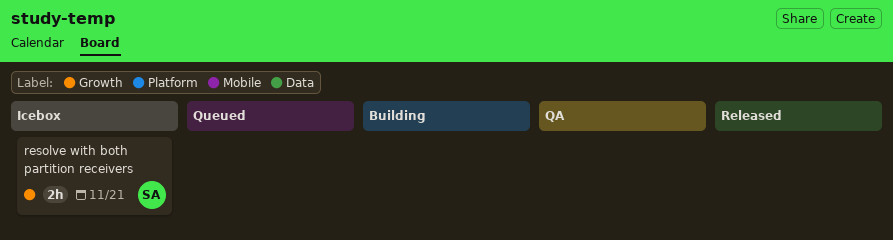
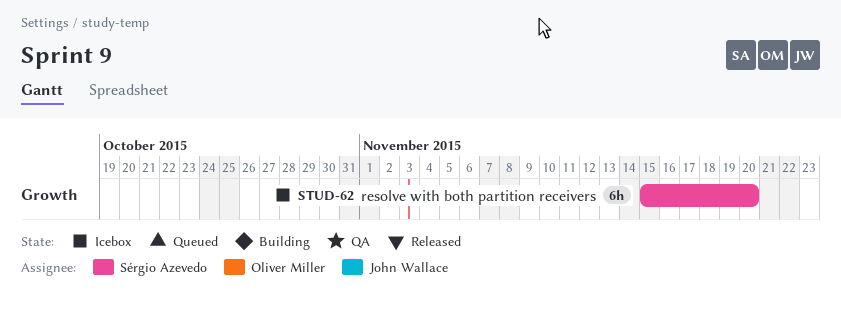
resolve with both partition receivers, estimate: 2h -> 6h
resolve with both partition receivers, due: Nov 21 -> Nov 20

